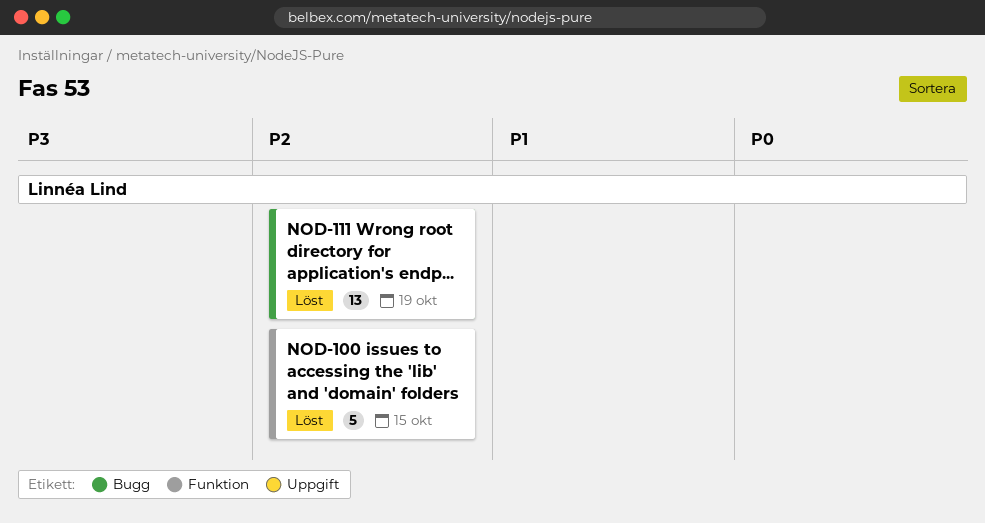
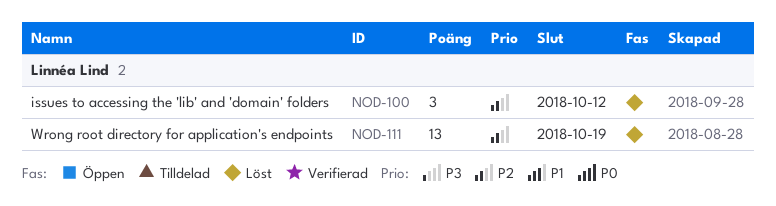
NOD-100, estimate: 5 -> 3
NOD-100, due: Oct 15 -> Oct 12

